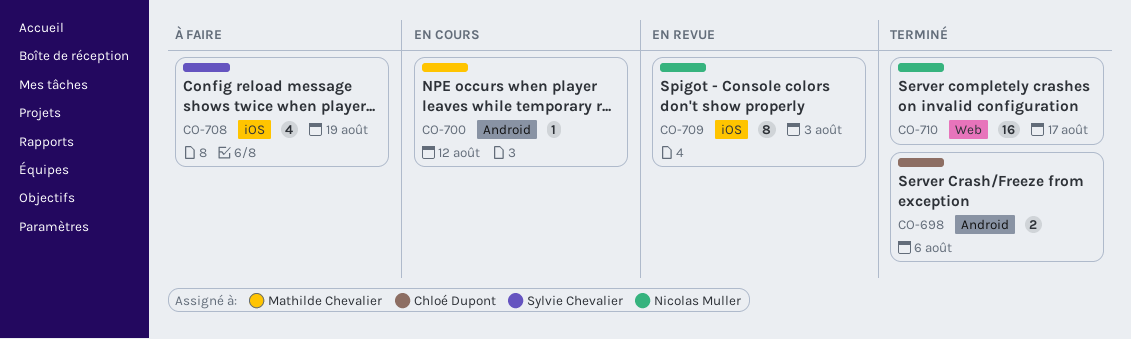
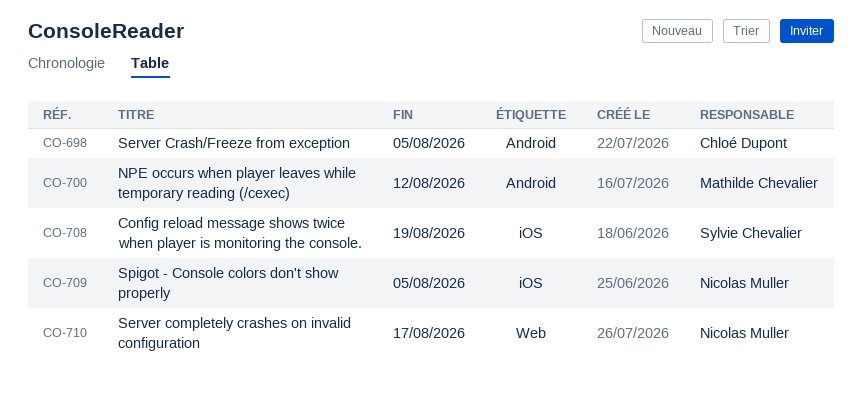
CO-698, due: Aug 6 -> Aug 5
CO-709, due: Aug 3 -> Aug 5

